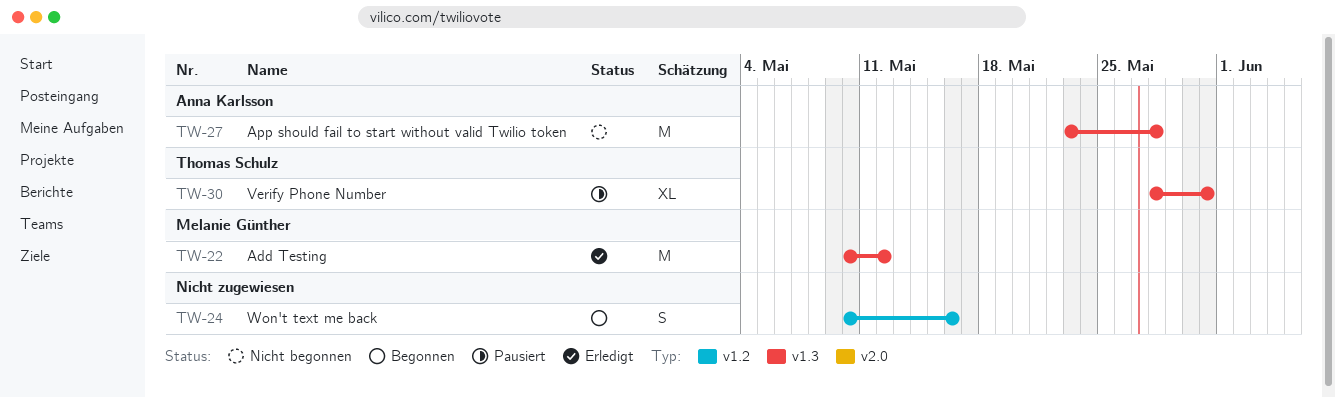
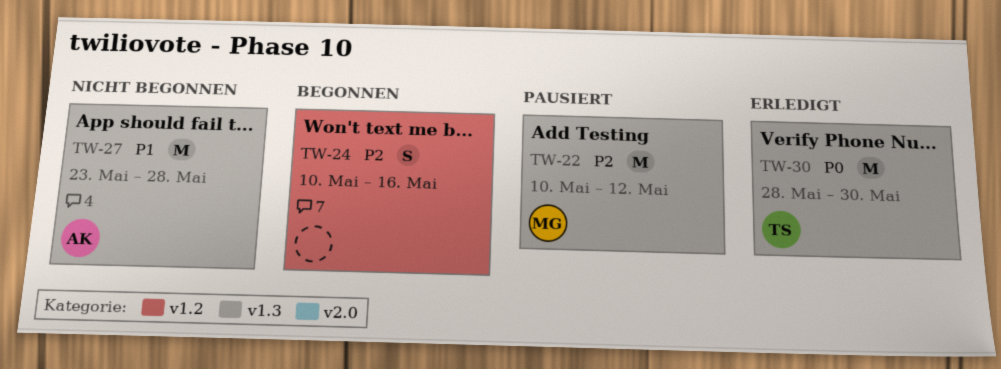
TW-22, status: Erledigt -> Pausiert
TW-30, status: Pausiert -> Erledigt
TW-30, estimate: XL -> M
TW-30, due: May 31 -> May 30

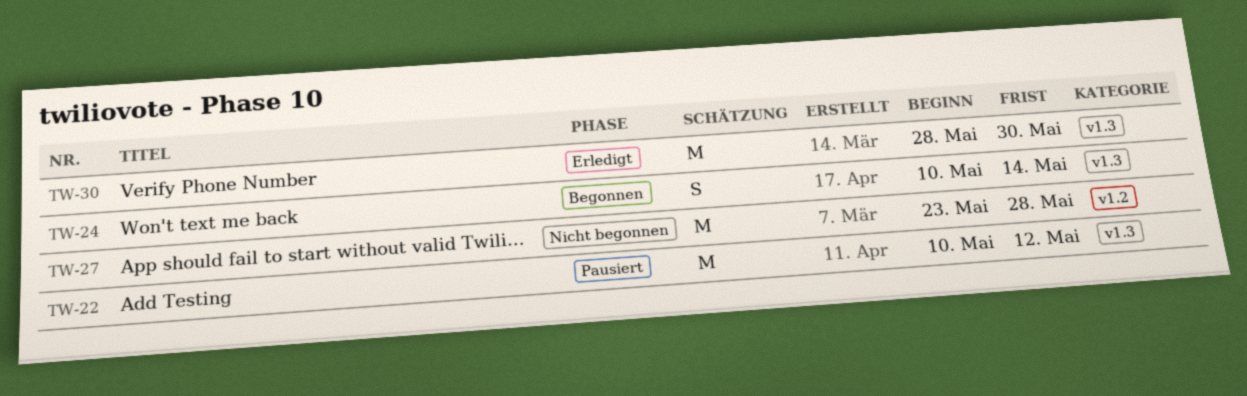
TW-24, label: v1.2 -> v1.3
TW-24, due: May 16 -> May 14
TW-27, label: v1.3 -> v1.2

